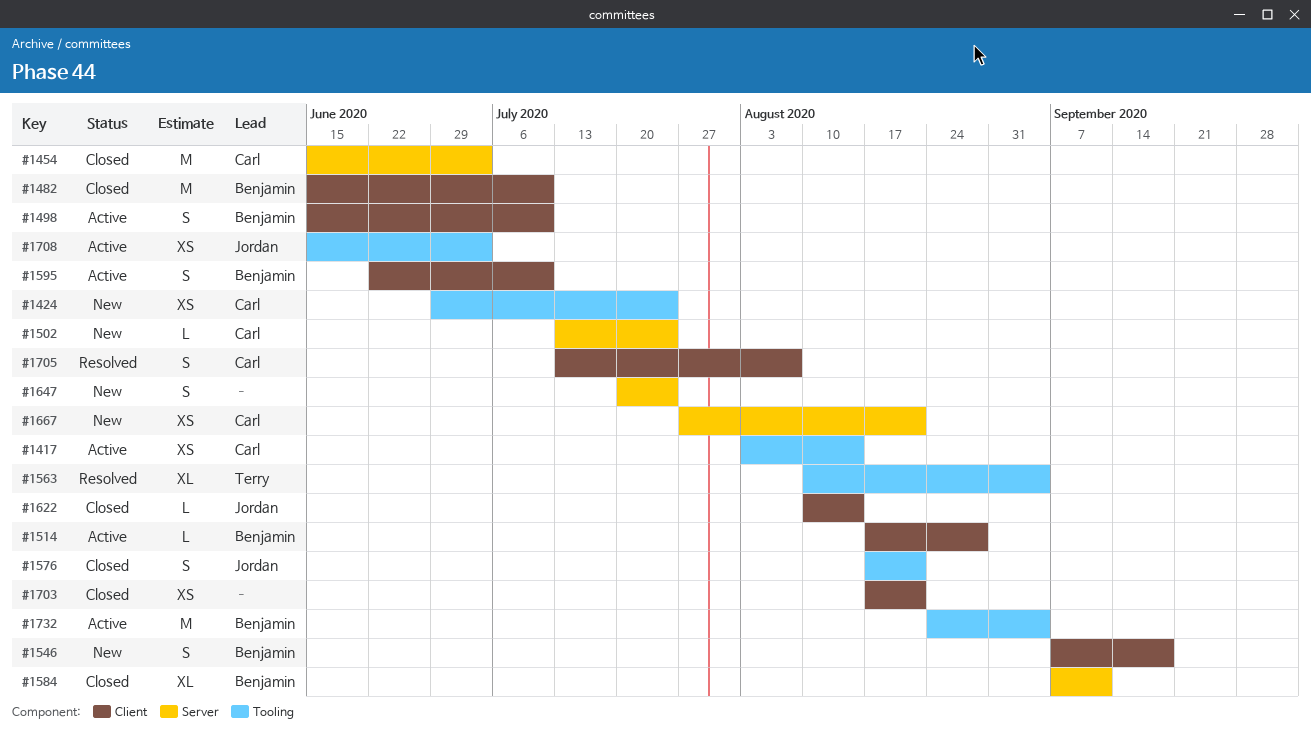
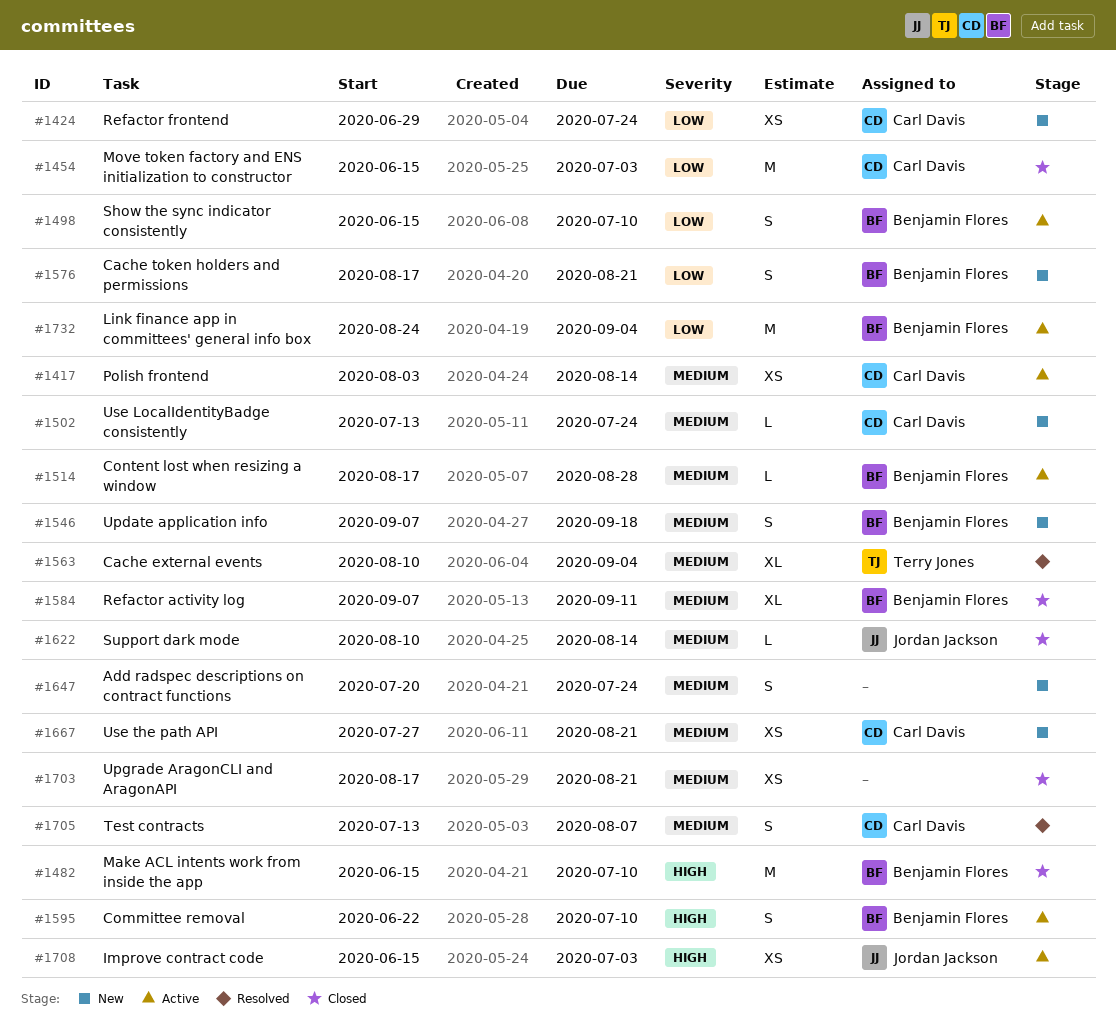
#1576, status: Closed -> New
#1576, owner: Jordan Jackson -> Benjamin Flores

